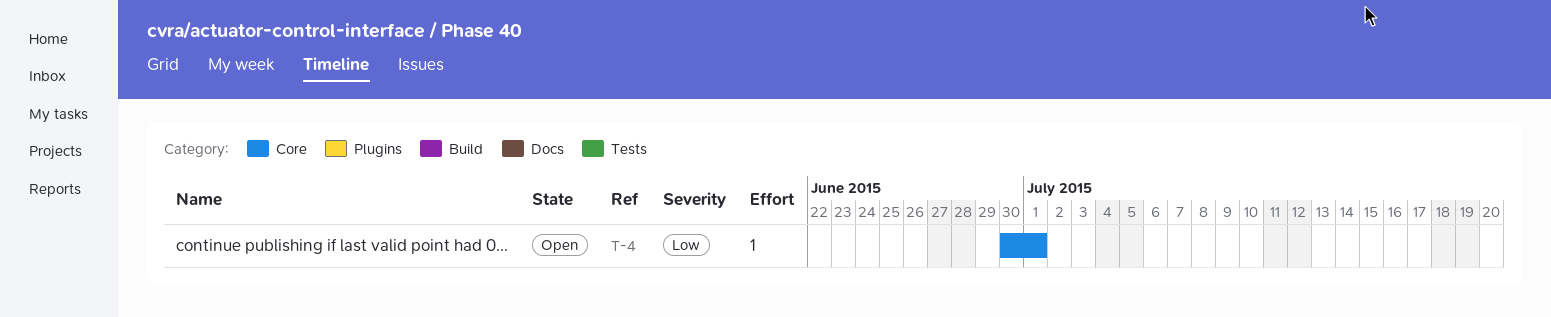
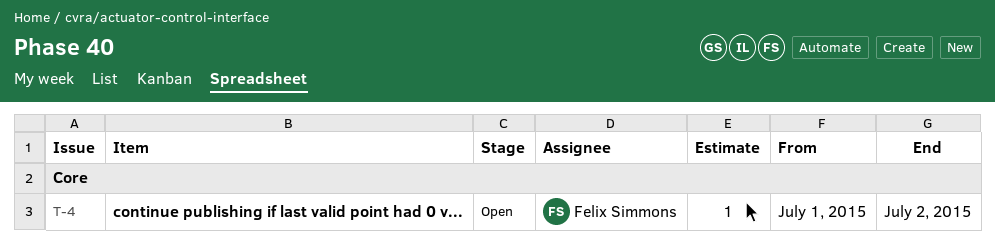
T-4, start: Jun 30 -> Jul 1
T-4, due: Jul 1 -> Jul 2

